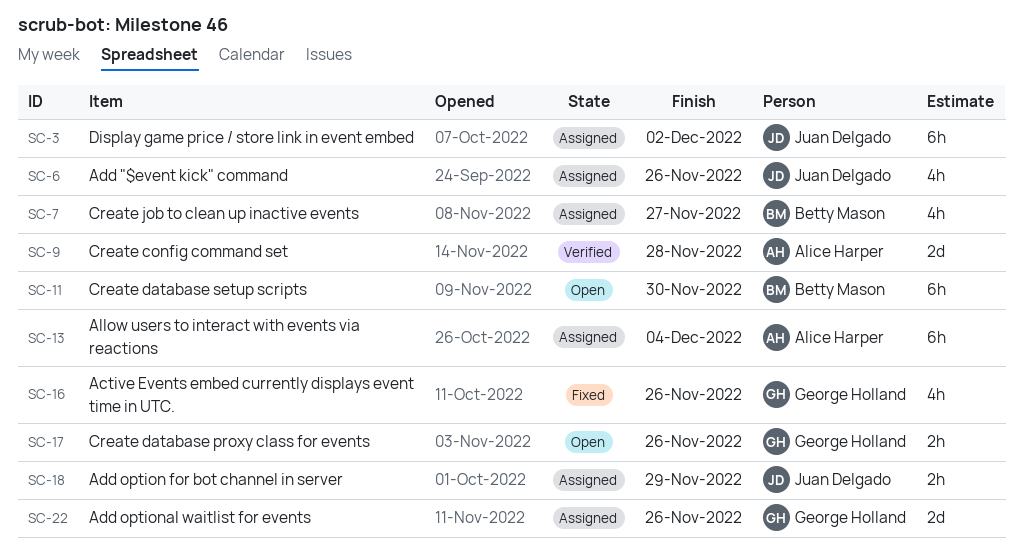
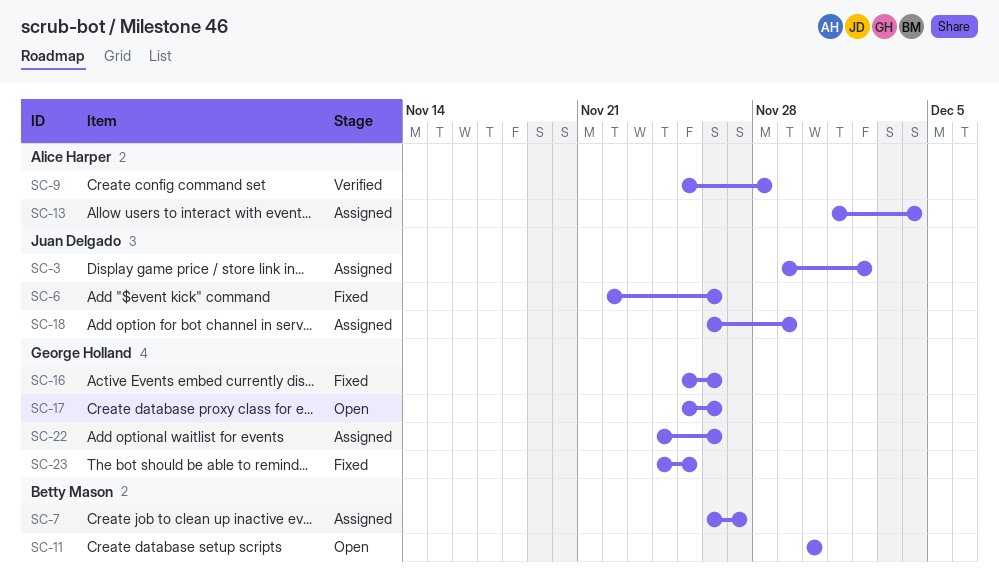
SC-6, status: Assigned -> Fixed
SC-23: none -> present

